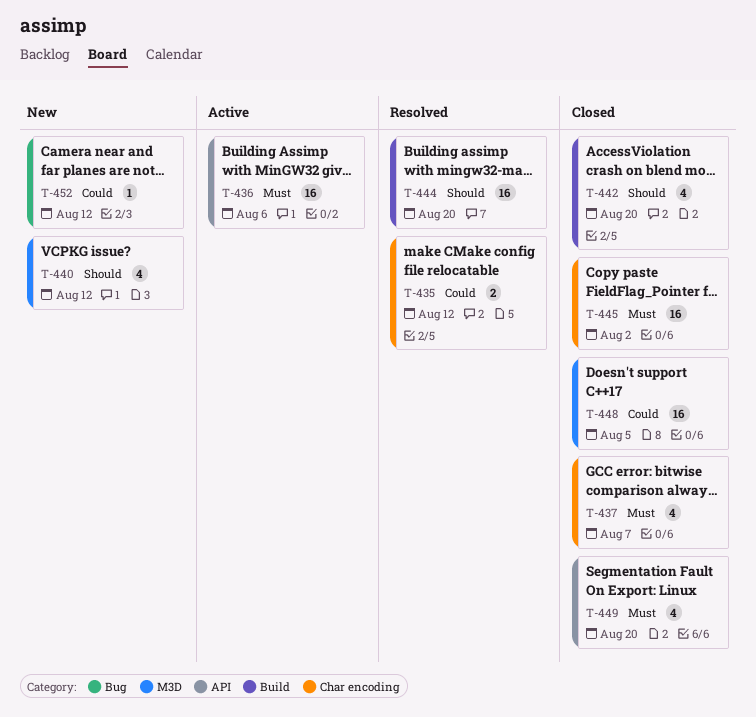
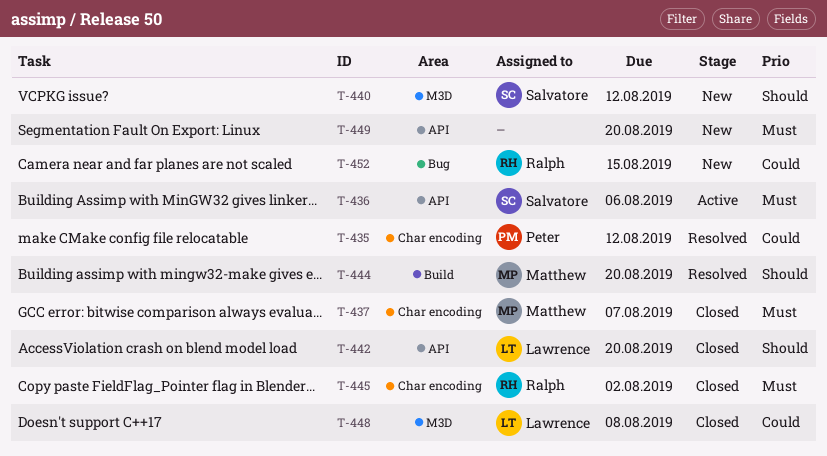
T-442, label: Build -> API
T-448, due: Aug 5 -> Aug 8
T-449, status: Closed -> New
T-452, due: Aug 12 -> Aug 15

